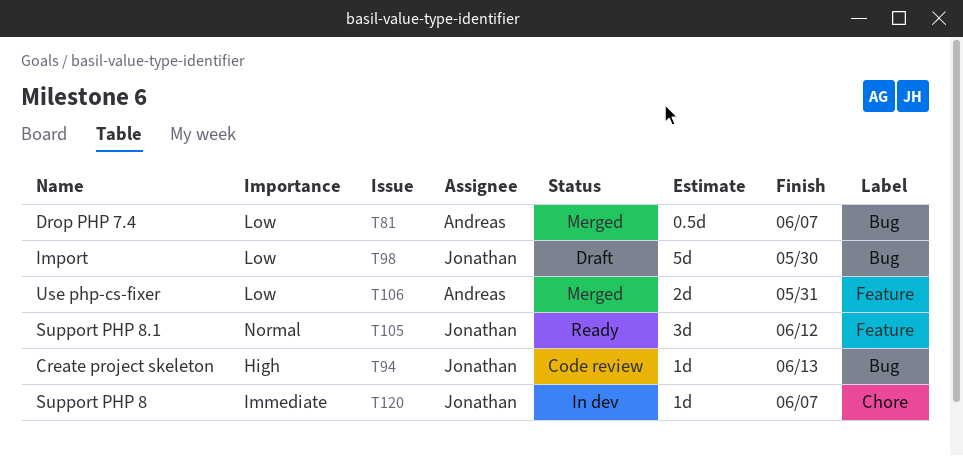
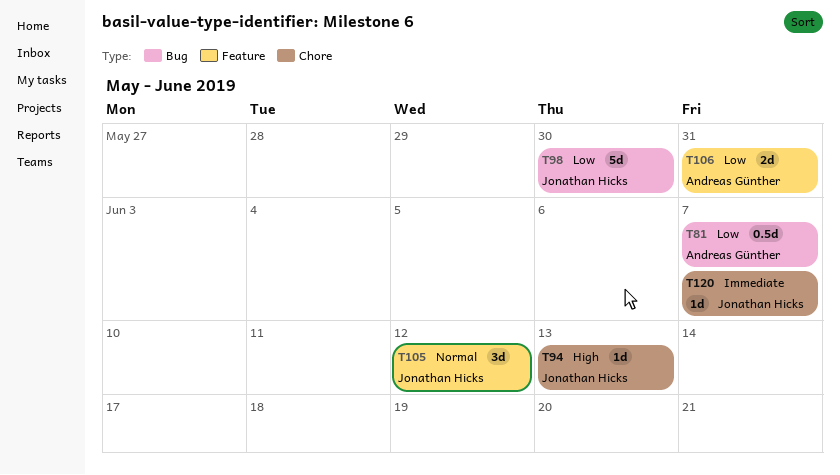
T94, label: Bug -> Chore

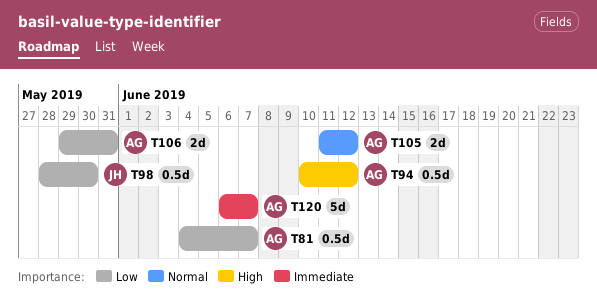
T94, owner: Jonathan Hicks -> Andreas Günther
T94, estimate: 1d -> 0.5d
T94, due: Jun 13 -> Jun 12
T98, estimate: 5d -> 0.5d
T105, owner: Jonathan Hicks -> Andreas Günther
T105, estimate: 3d -> 2d
T120, owner: Jonathan Hicks -> Andreas Günther
T120, estimate: 1d -> 5d

